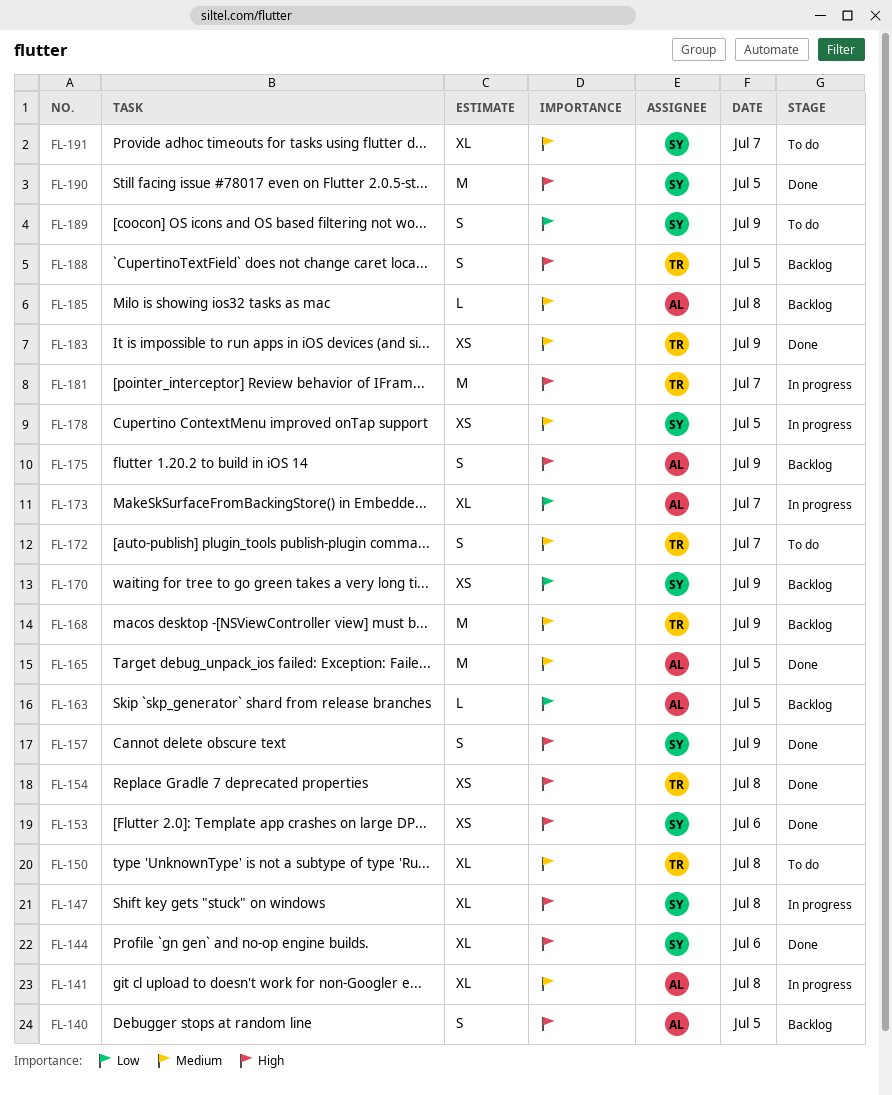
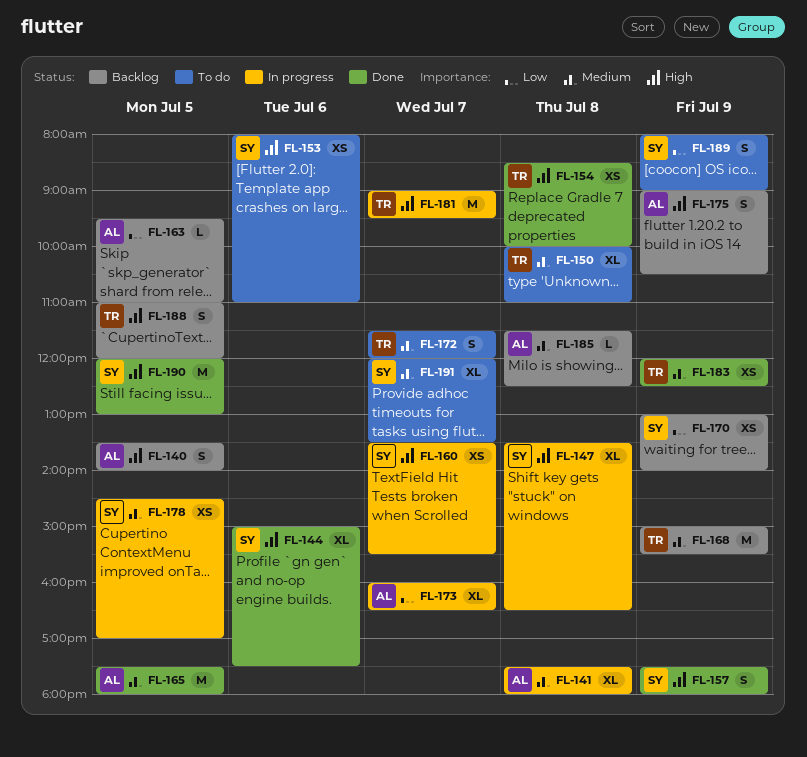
FL-153, status: Done -> To do
FL-160: none -> present

